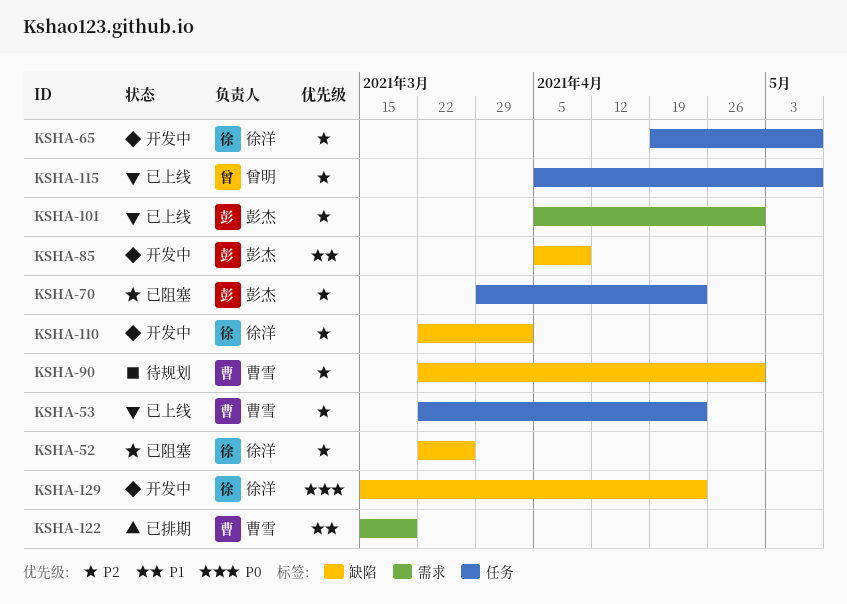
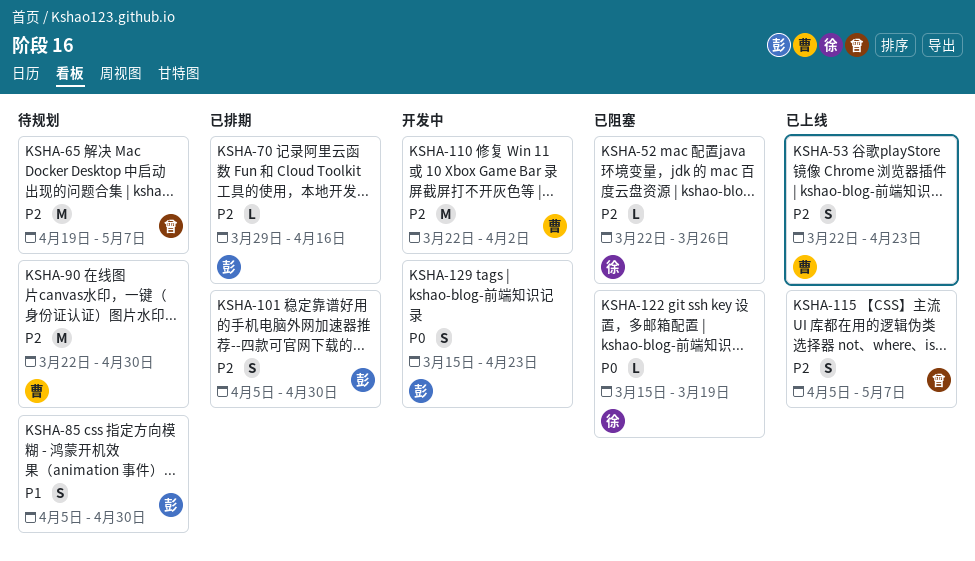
KSHA-65, status: 开发中 -> 待规划
KSHA-65, owner: 徐洋 -> 曾明
KSHA-70, status: 已阻塞 -> 已排期
KSHA-70, due: Apr 23 -> Apr 16
KSHA-85, status: 开发中 -> 待规划
KSHA-85, due: Apr 9 -> Apr 30
KSHA-101, status: 已上线 -> 已排期
KSHA-110, owner: 徐洋 -> 曹雪
KSHA-122, status: 已排期 -> 已阻塞
KSHA-122, owner: 曹雪 -> 徐洋
KSHA-122, priority: P1 -> P0
KSHA-129, owner: 徐洋 -> 彭杰

